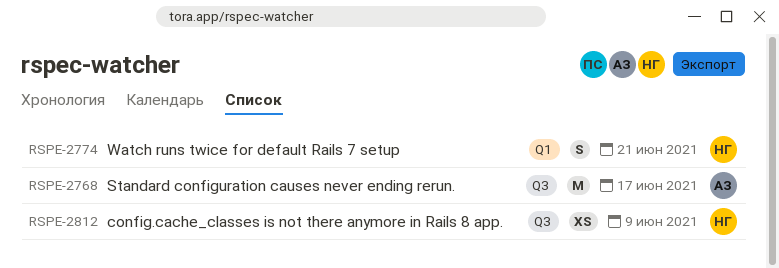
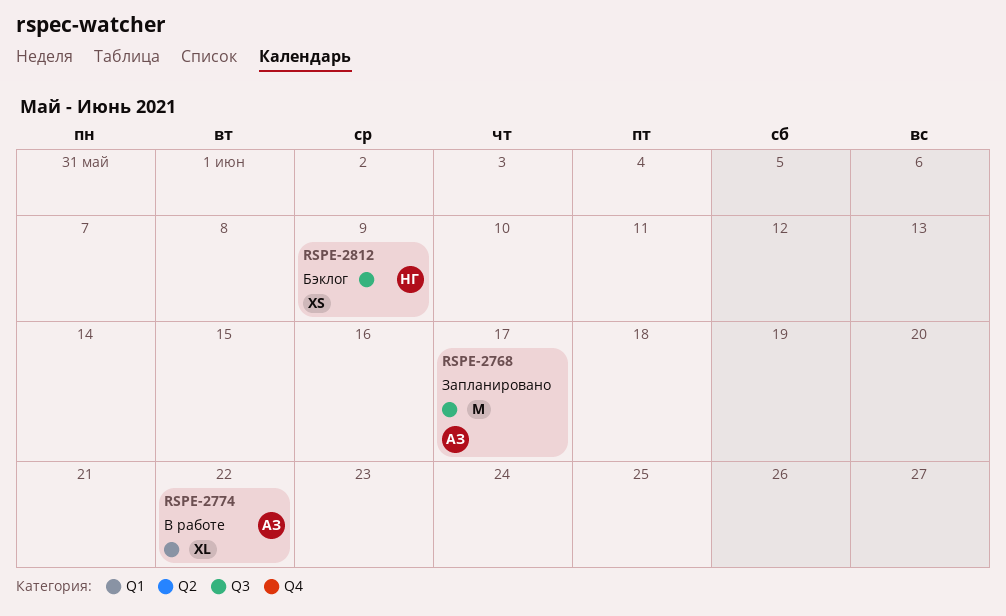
RSPE-2774, owner: НГ -> АЗ
RSPE-2774, estimate: S -> XL
RSPE-2774, due: Jun 21 -> Jun 22

